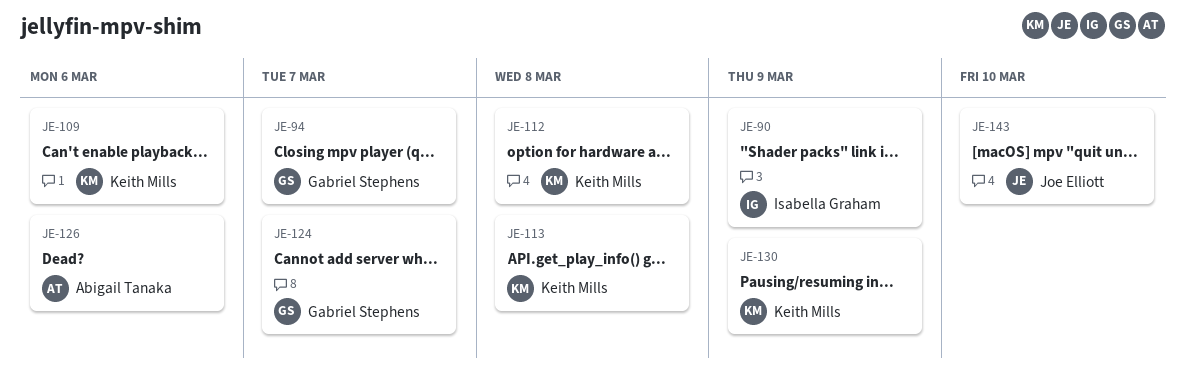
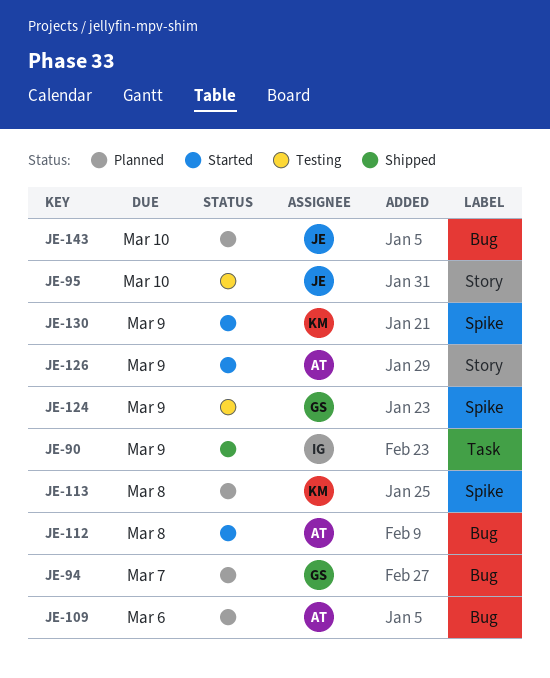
JE-95: none -> present
JE-109, owner: Keith Mills -> Abigail Tanaka
JE-112, owner: Keith Mills -> Abigail Tanaka
JE-124, due: Mar 7 -> Mar 9
JE-126, due: Mar 6 -> Mar 9

